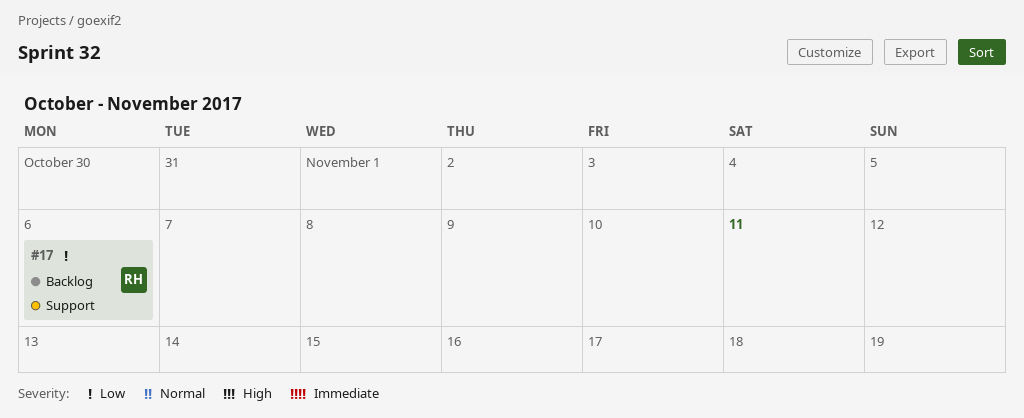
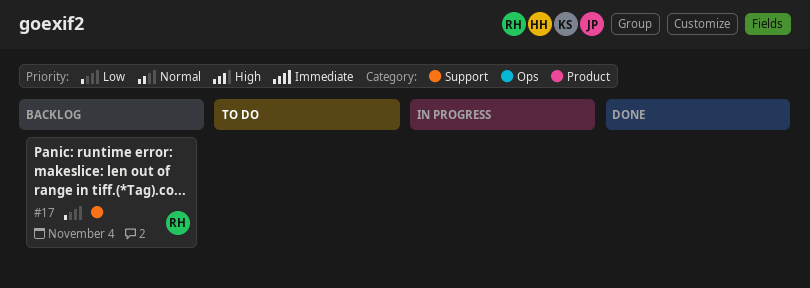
#17, due: Nov 6 -> Nov 4

